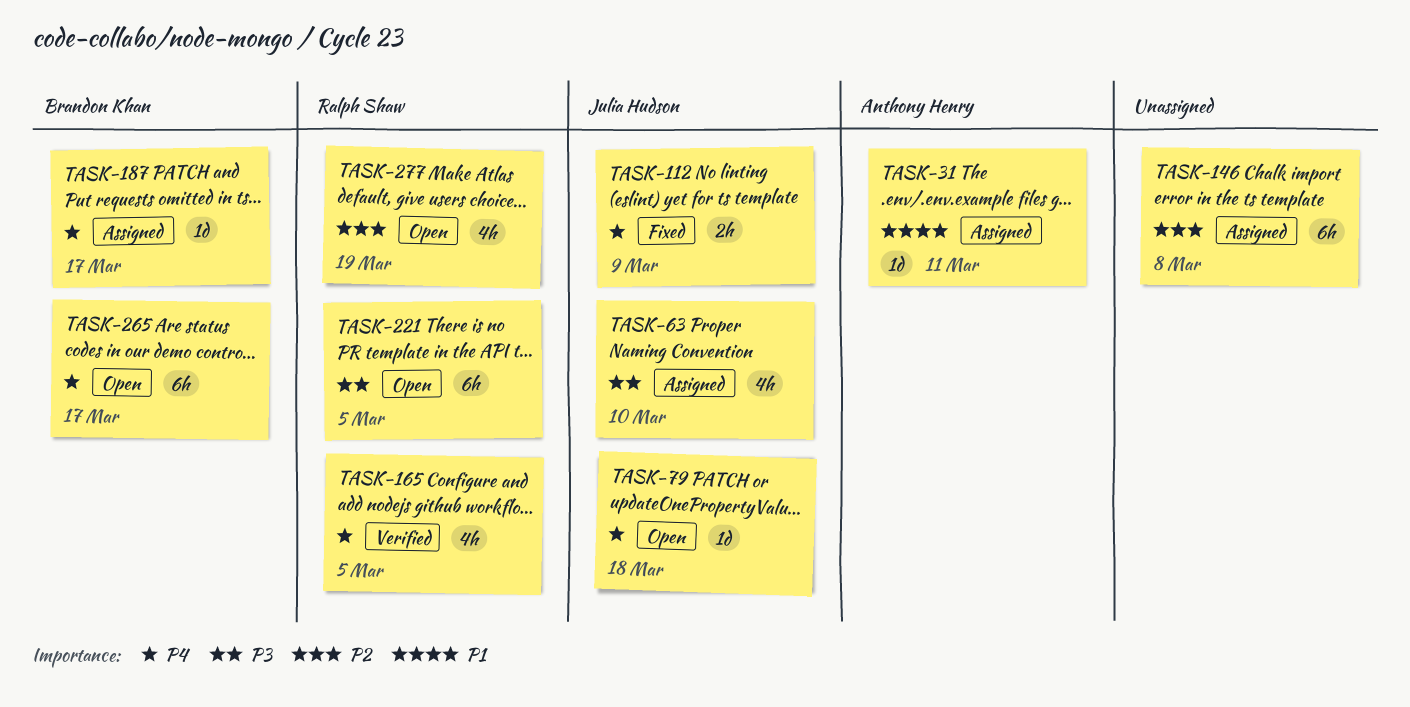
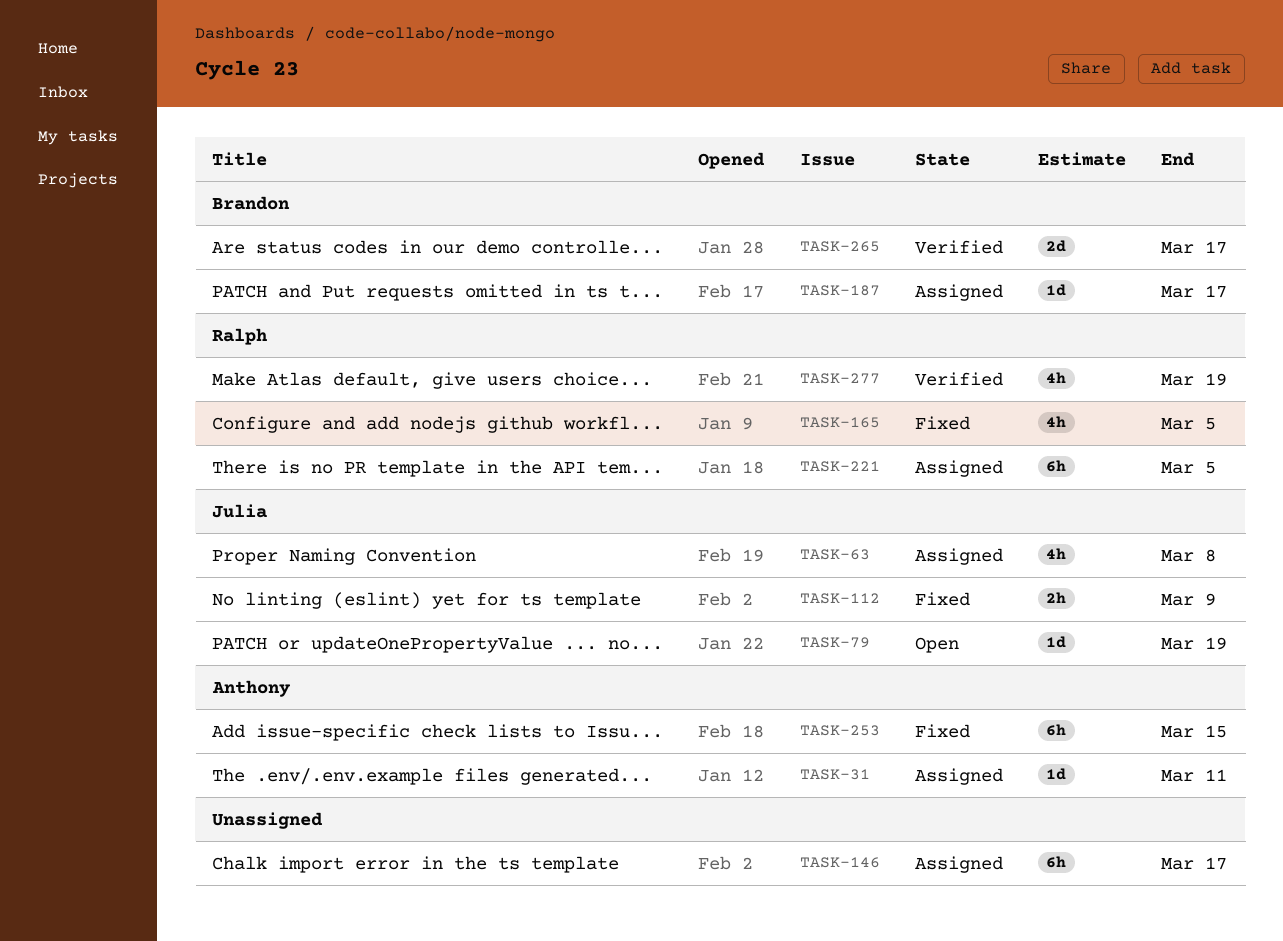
TASK-63, due: Mar 10 -> Mar 8
TASK-79, due: Mar 18 -> Mar 19
TASK-146, due: Mar 8 -> Mar 17
TASK-165, status: Verified -> Fixed
TASK-221, status: Open -> Assigned
TASK-253: none -> present
TASK-265, status: Open -> Verified
TASK-265, estimate: 6h -> 2d
TASK-277, status: Open -> Verified

